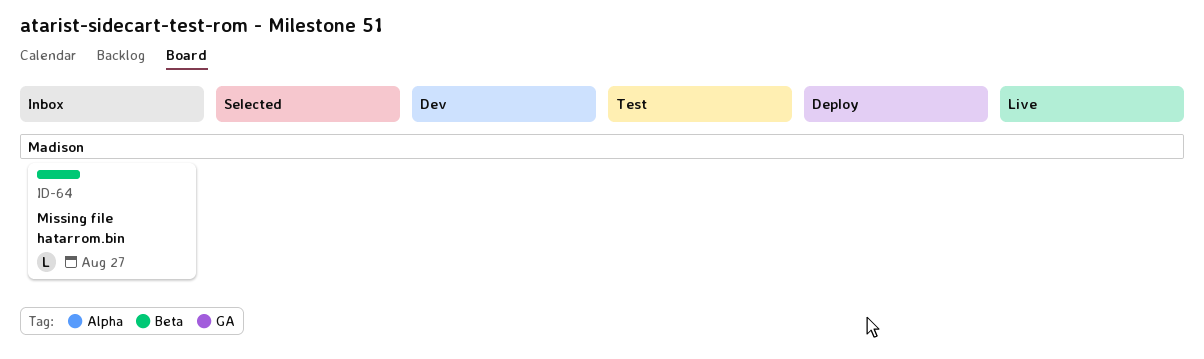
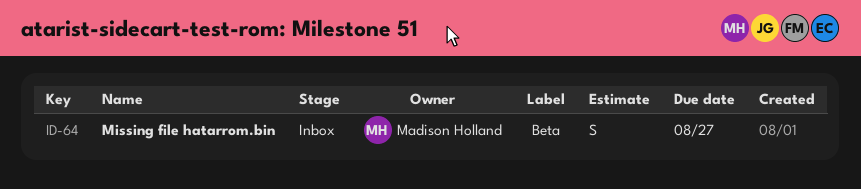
ID-64, estimate: L -> S

